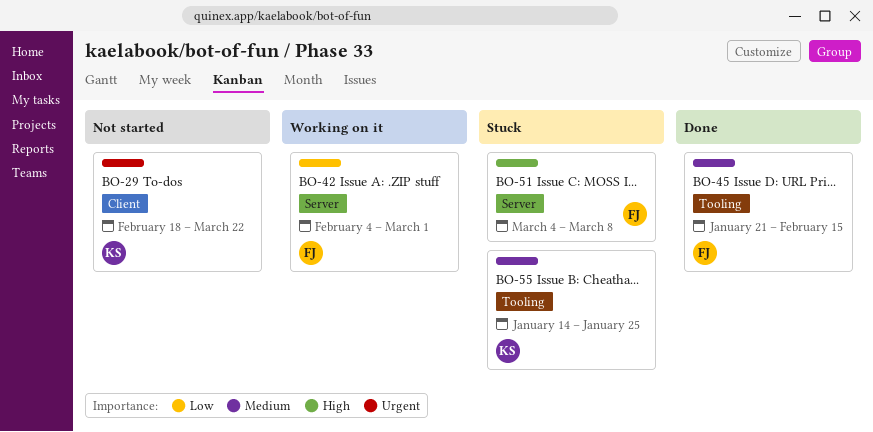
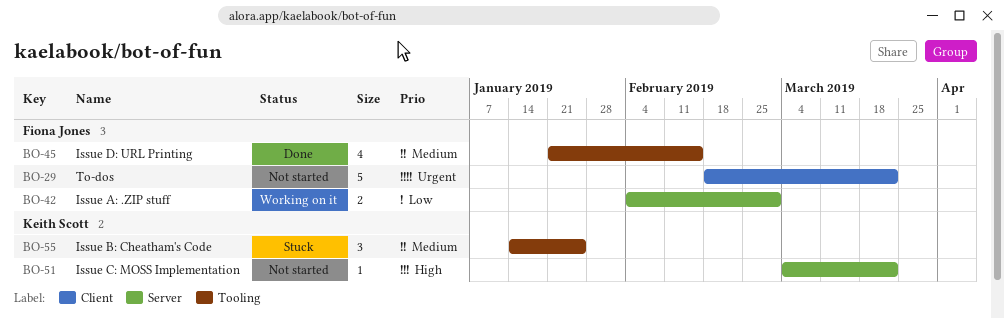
BO-29, owner: Keith Scott -> Fiona Jones
BO-51, status: Stuck -> Not started
BO-51, owner: Fiona Jones -> Keith Scott
BO-51, due: Mar 8 -> Mar 22

